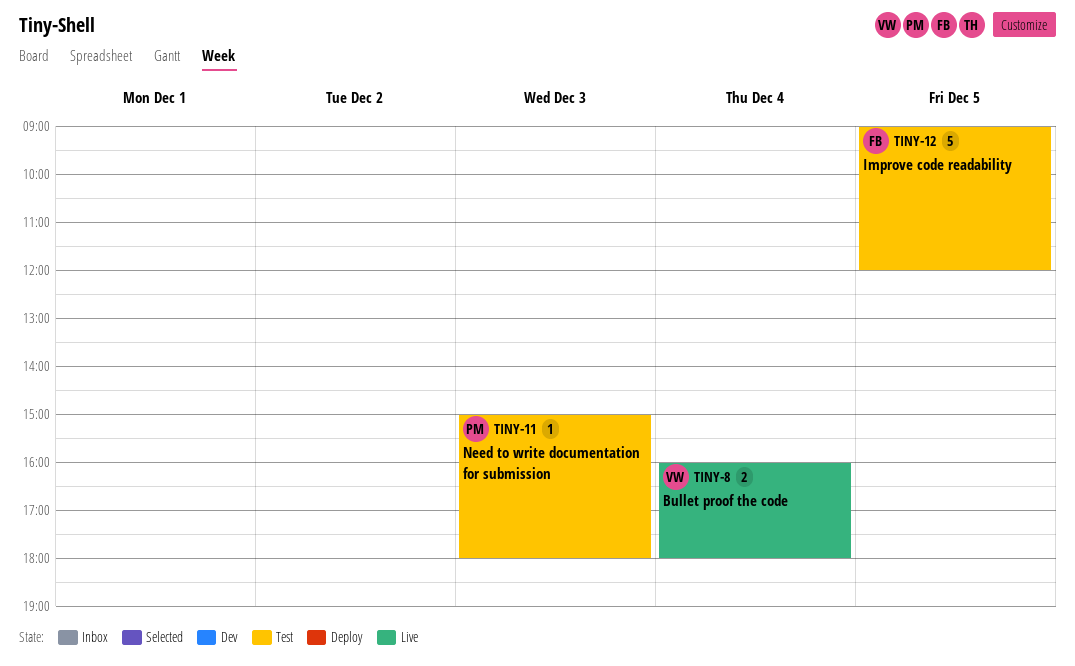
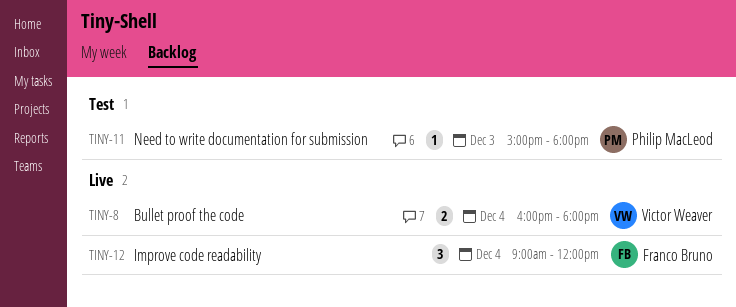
TINY-12, status: Test -> Live
TINY-12, estimate: 5 -> 3
TINY-12, day: Dec 5 -> Dec 4

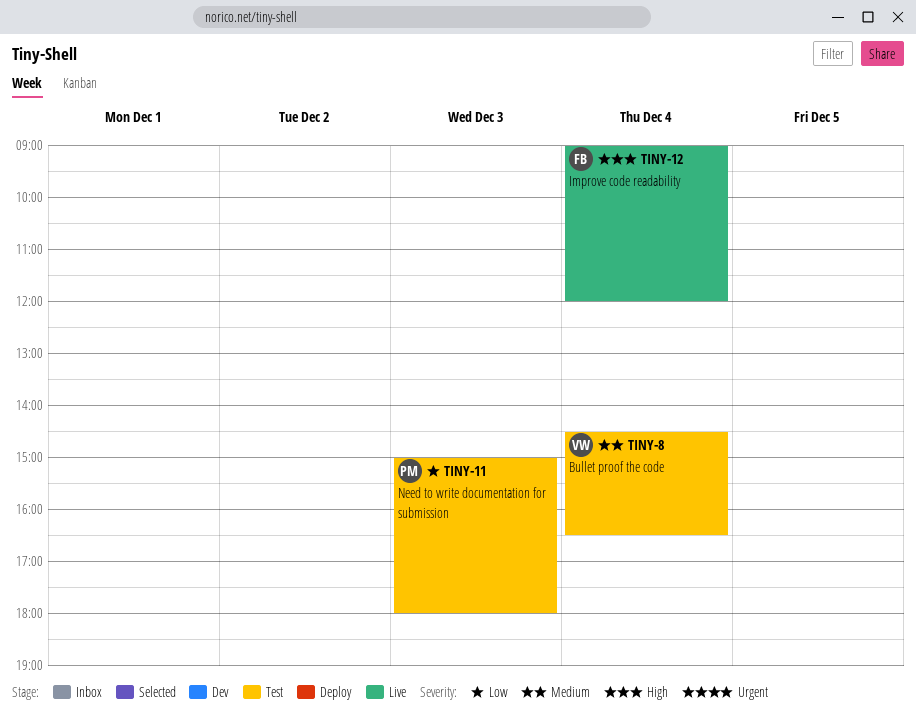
TINY-8, status: Live -> Test
TINY-8, begins: 16:00 -> 14:30
TINY-8, ends: 18:00 -> 16:30

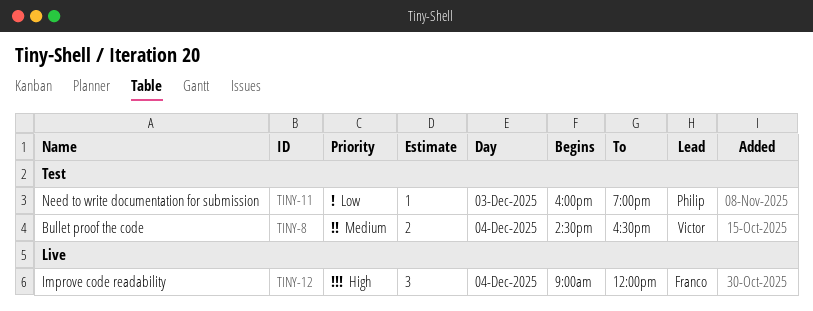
TINY-11, begins: 15:00 -> 16:00
TINY-11, ends: 18:00 -> 19:00

